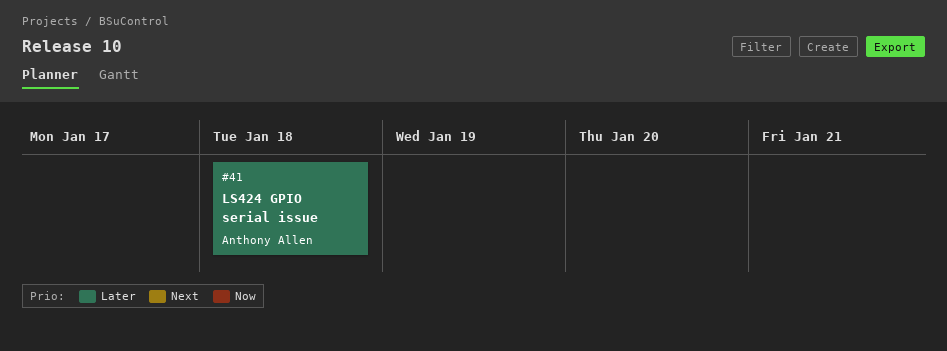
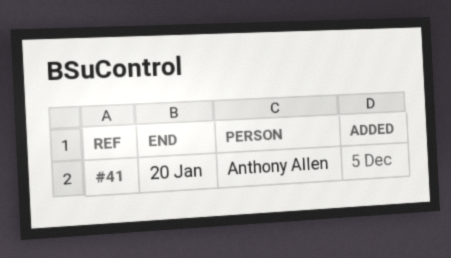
#41, due: Jan 18 -> Jan 20

